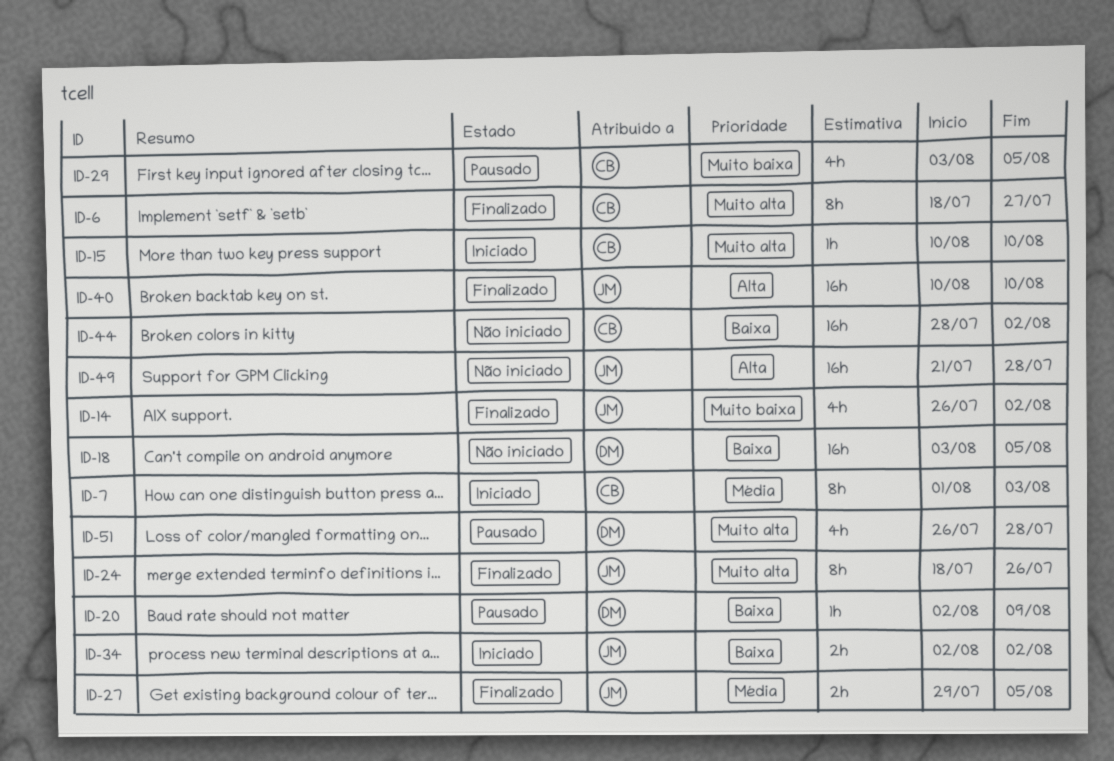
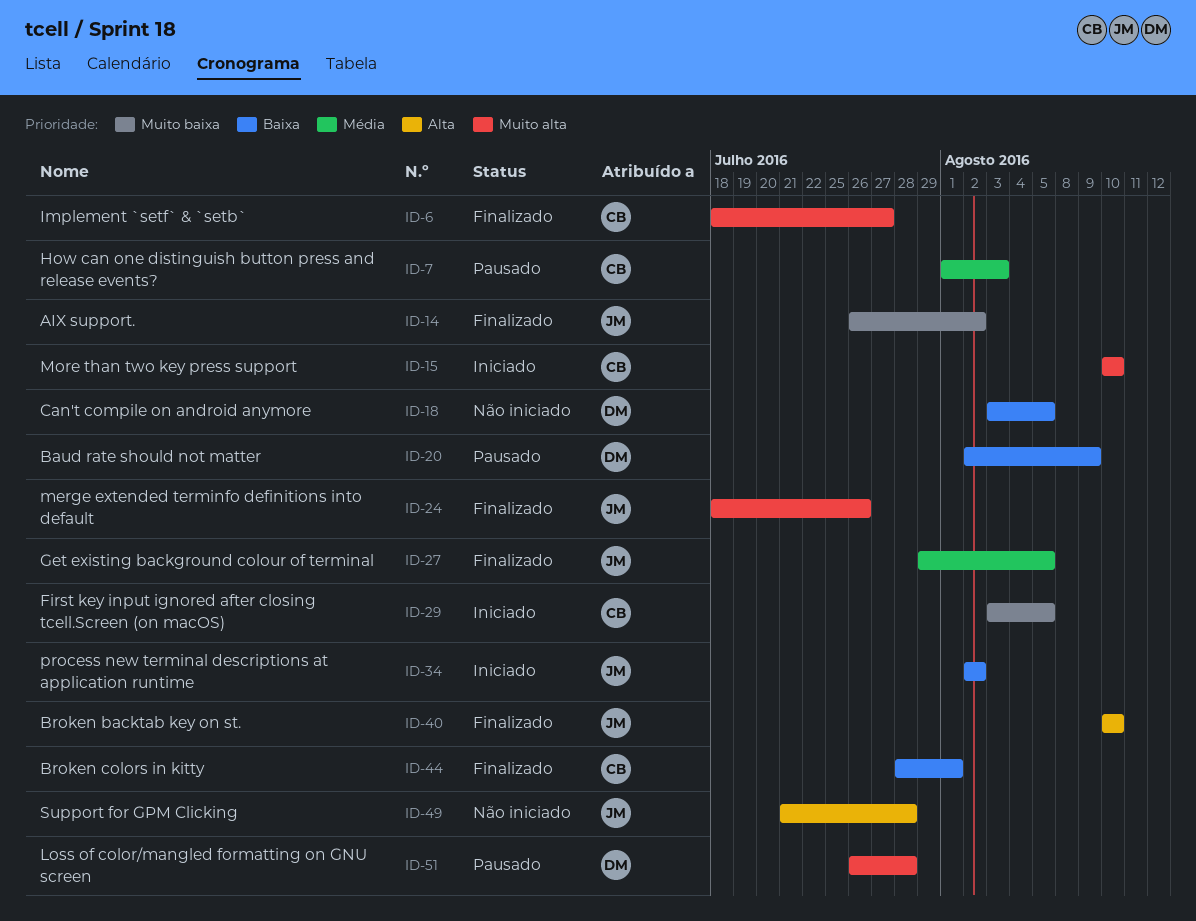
ID-7, status: Iniciado -> Pausado
ID-29, status: Pausado -> Iniciado
ID-44, status: Não iniciado -> Finalizado
ID-44, due: Aug 2 -> Aug 1

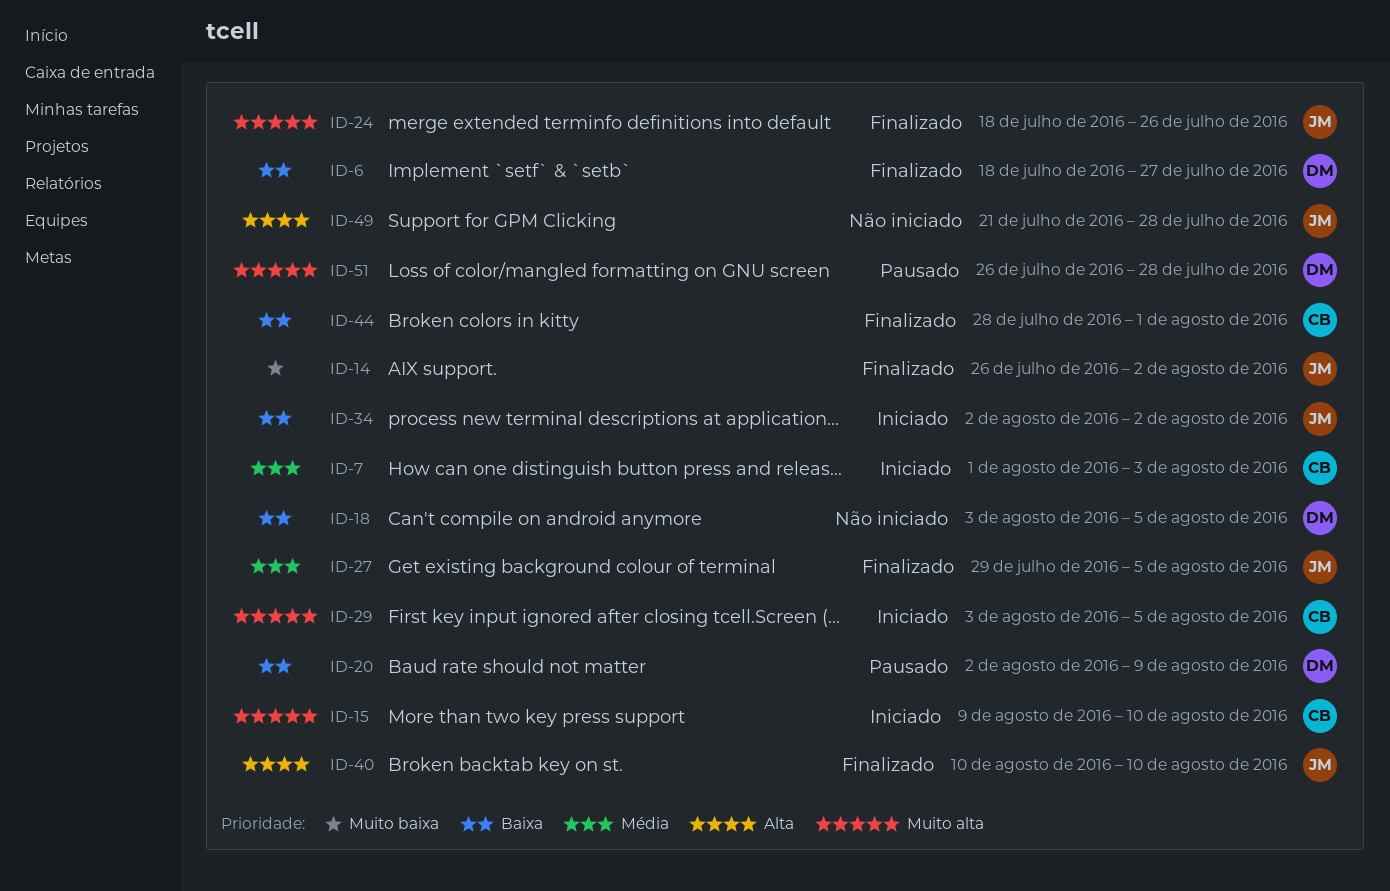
ID-6, owner: CB -> DM
ID-6, priority: Muito alta -> Baixa
ID-7, status: Pausado -> Iniciado
ID-15, start: Aug 10 -> Aug 9
ID-29, priority: Muito baixa -> Muito alta

